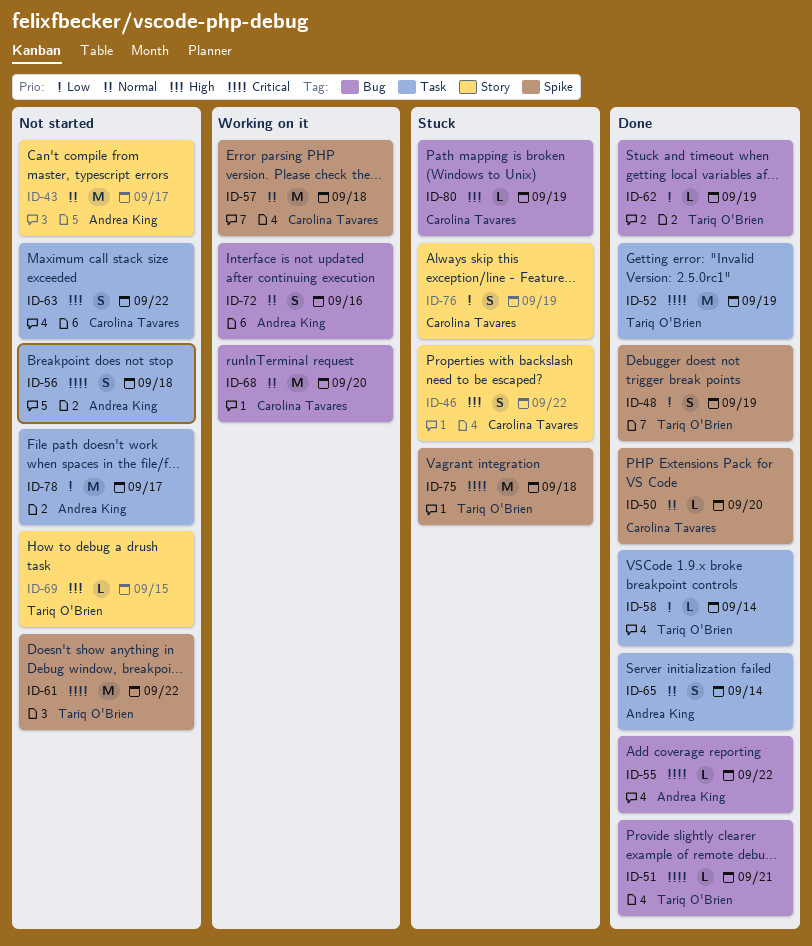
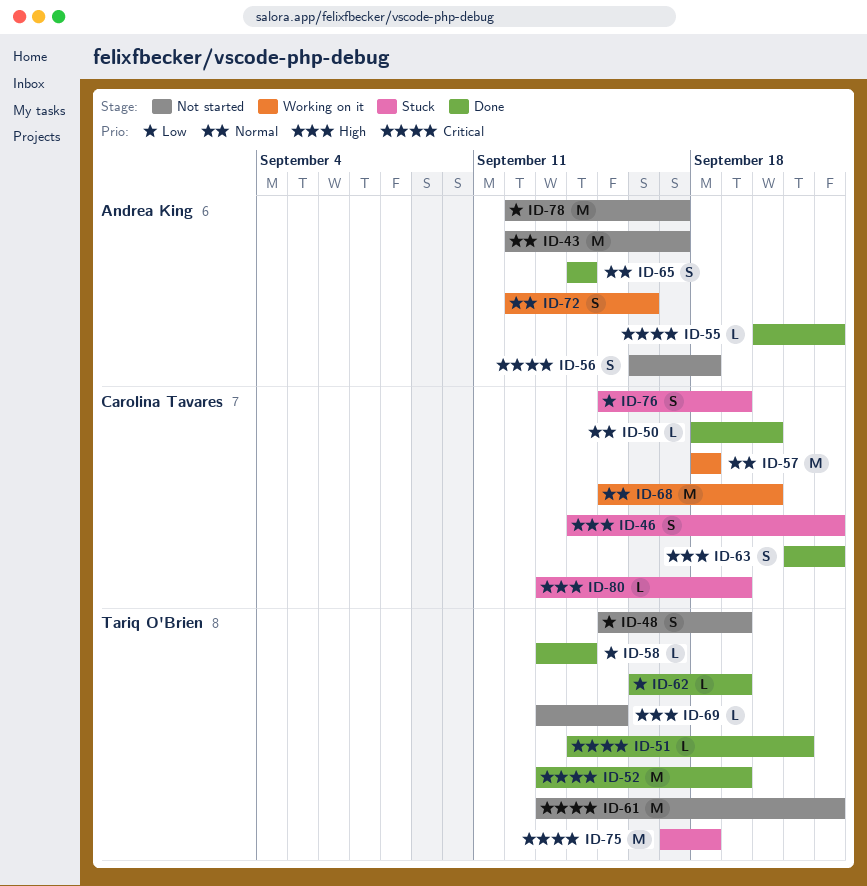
ID-48, status: Done -> Not started
ID-63, status: Not started -> Done

